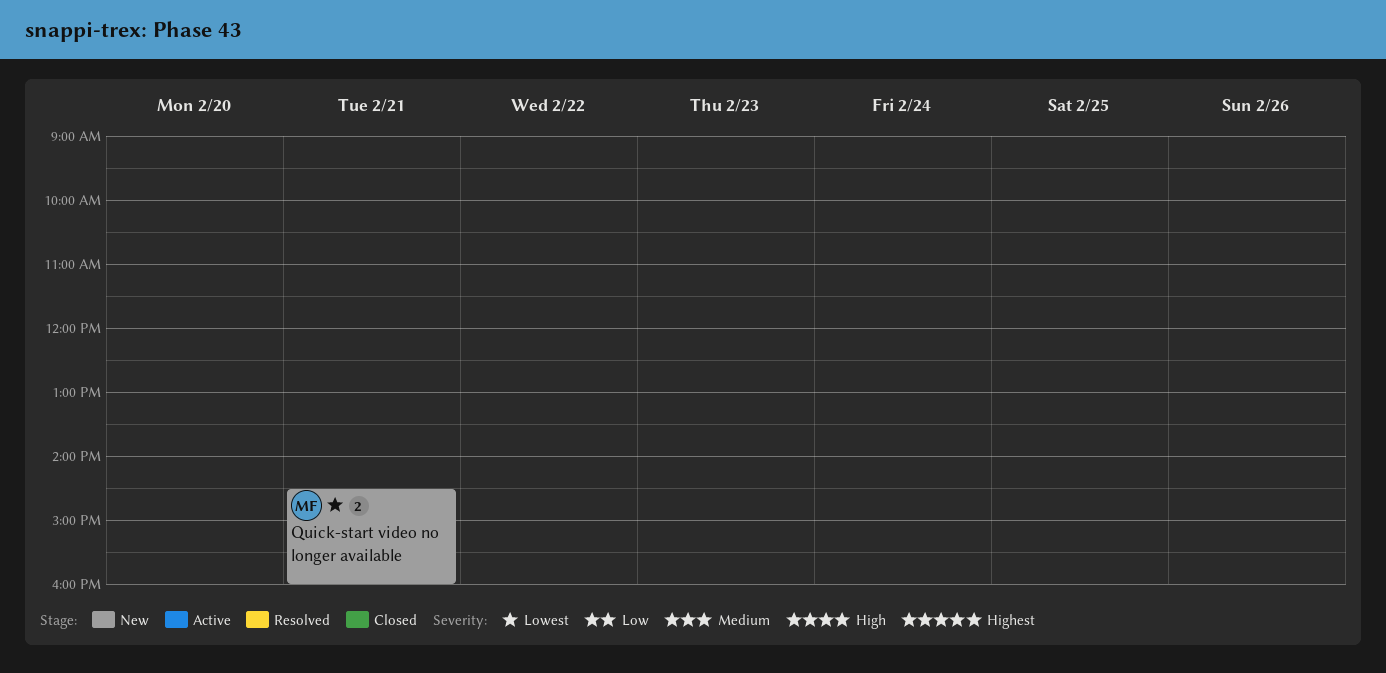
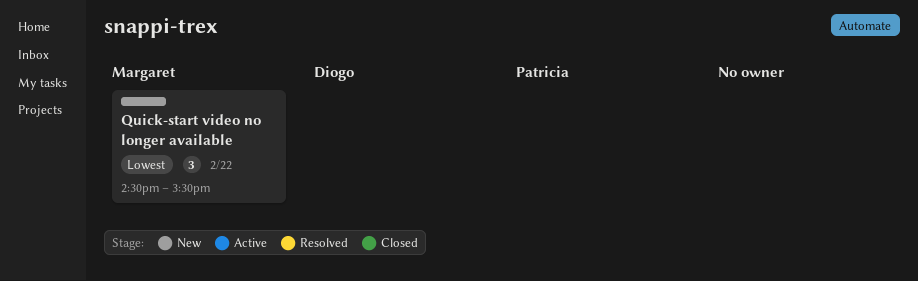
Quick-start video no longer available, estimate: 2 -> 3
Quick-start video no longer available, day: Feb 21 -> Feb 22
Quick-start video no longer available, ends: 16:00 -> 15:30

